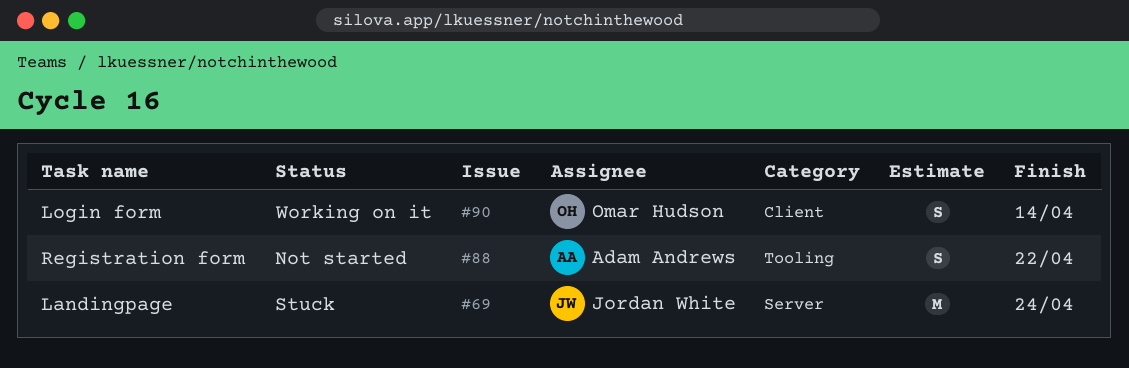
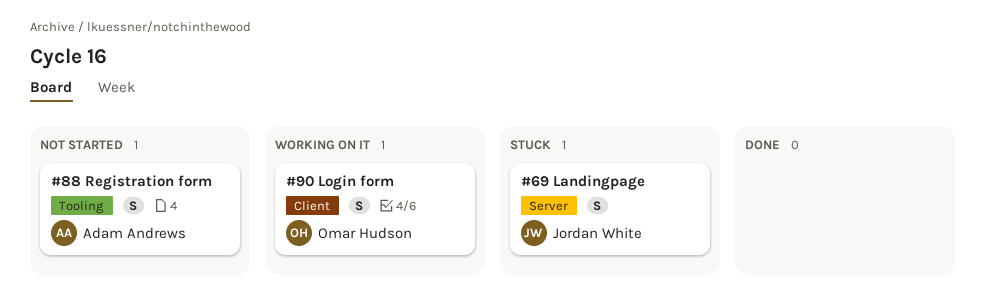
#69, estimate: M -> S

